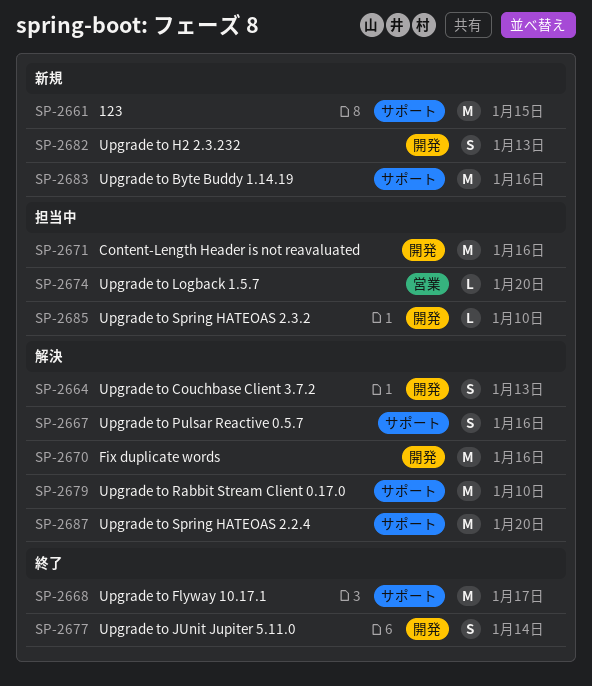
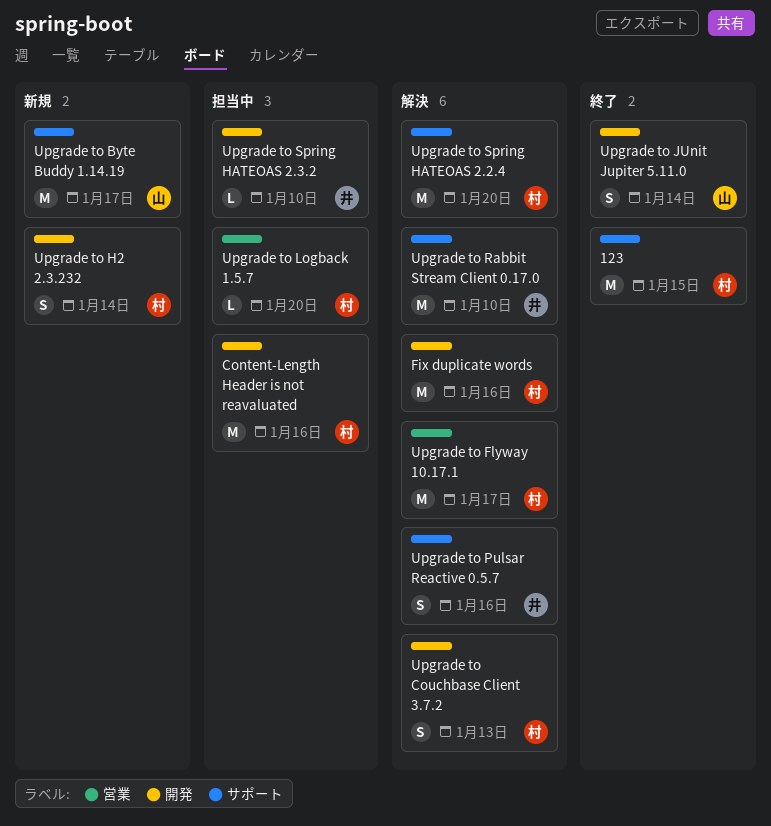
123, status: 新規 -> 終了
Upgrade to Byte Buddy 1.14.19, due: Jan 16 -> Jan 17
Upgrade to Flyway 10.17.1, status: 終了 -> 解決
Upgrade to Flyway 10.17.1, label: サポート -> 営業
Upgrade to H2 2.3.232, due: Jan 13 -> Jan 14

